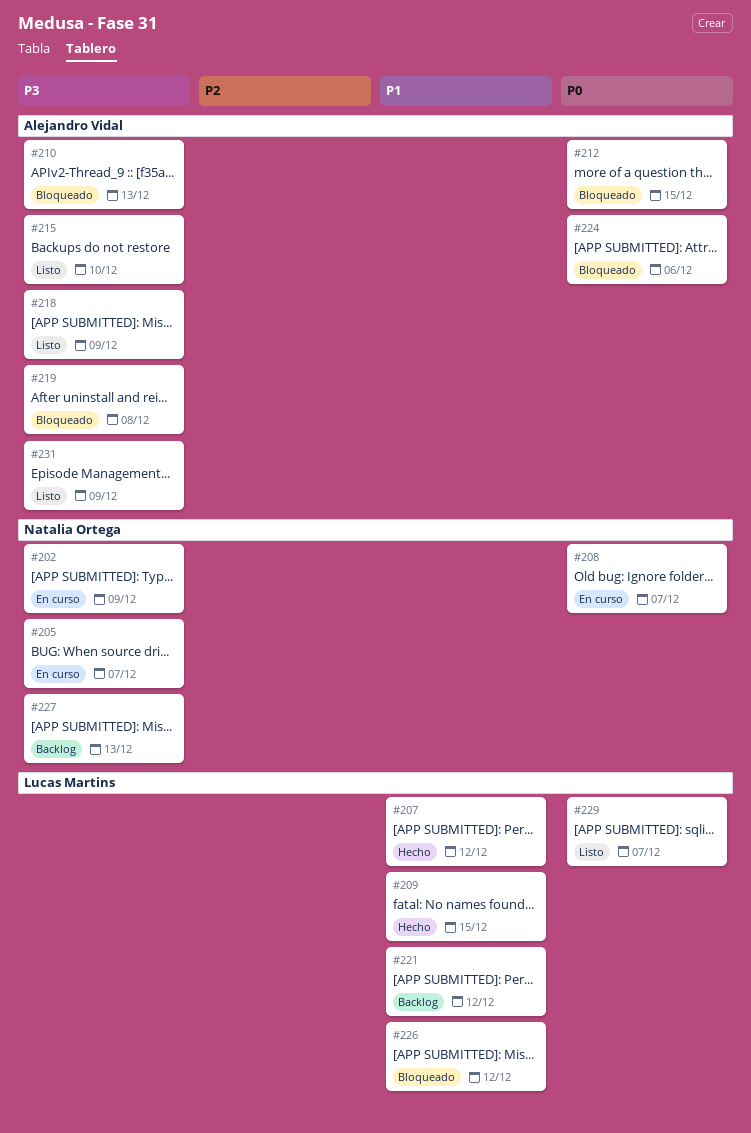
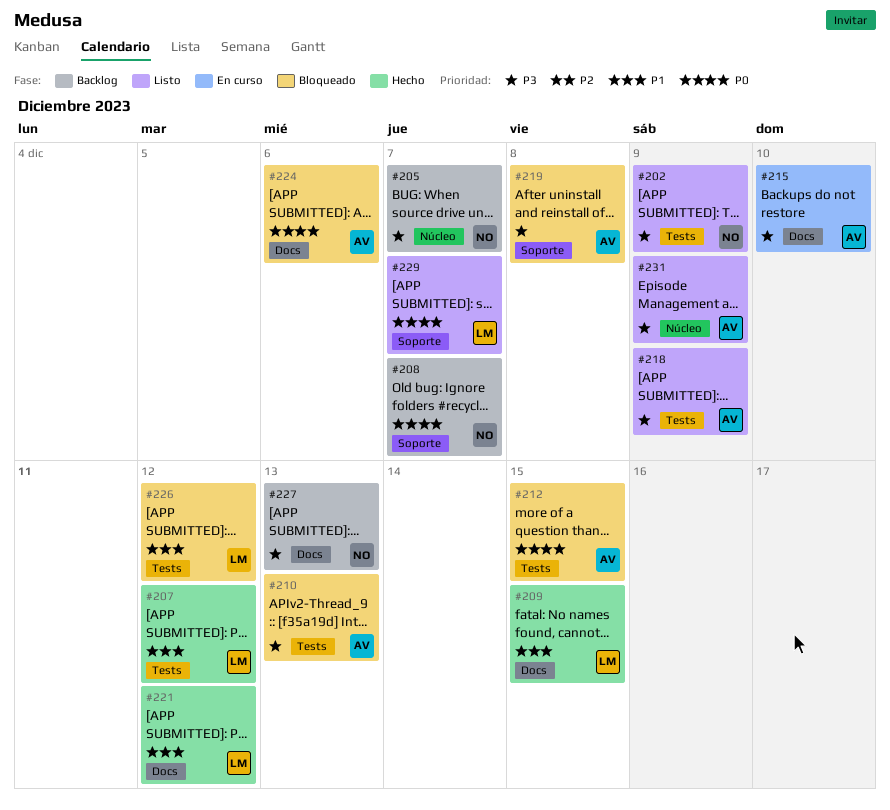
#202, status: En curso -> Listo
#205, status: En curso -> Backlog
#208, status: En curso -> Backlog
#215, status: Listo -> En curso
#221, status: Backlog -> Hecho

